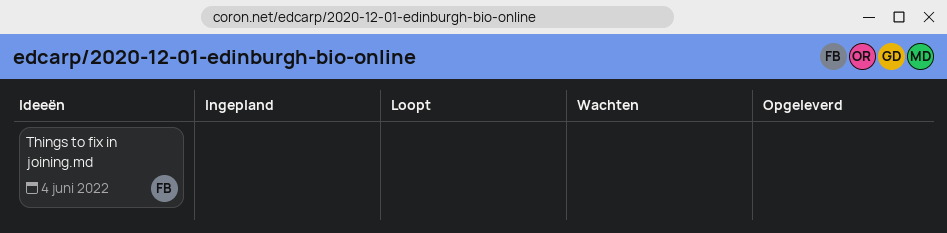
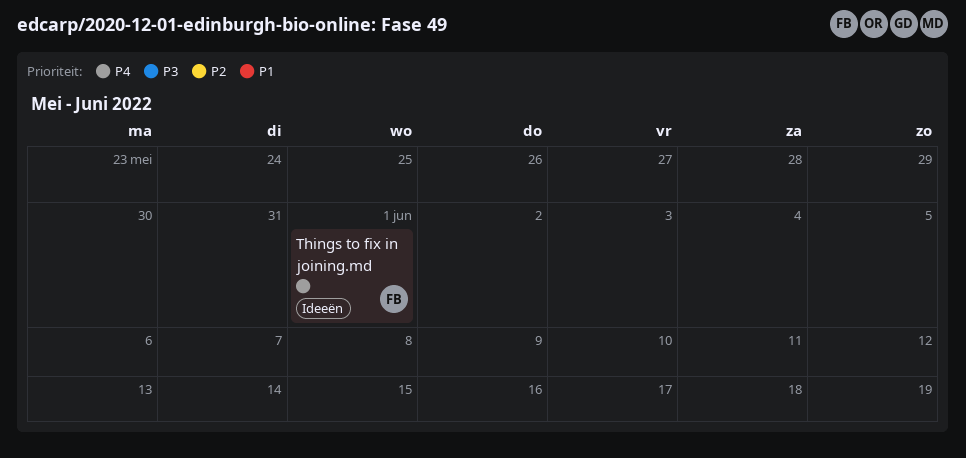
Things to fix in joining.md, due: Jun 4 -> Jun 1

